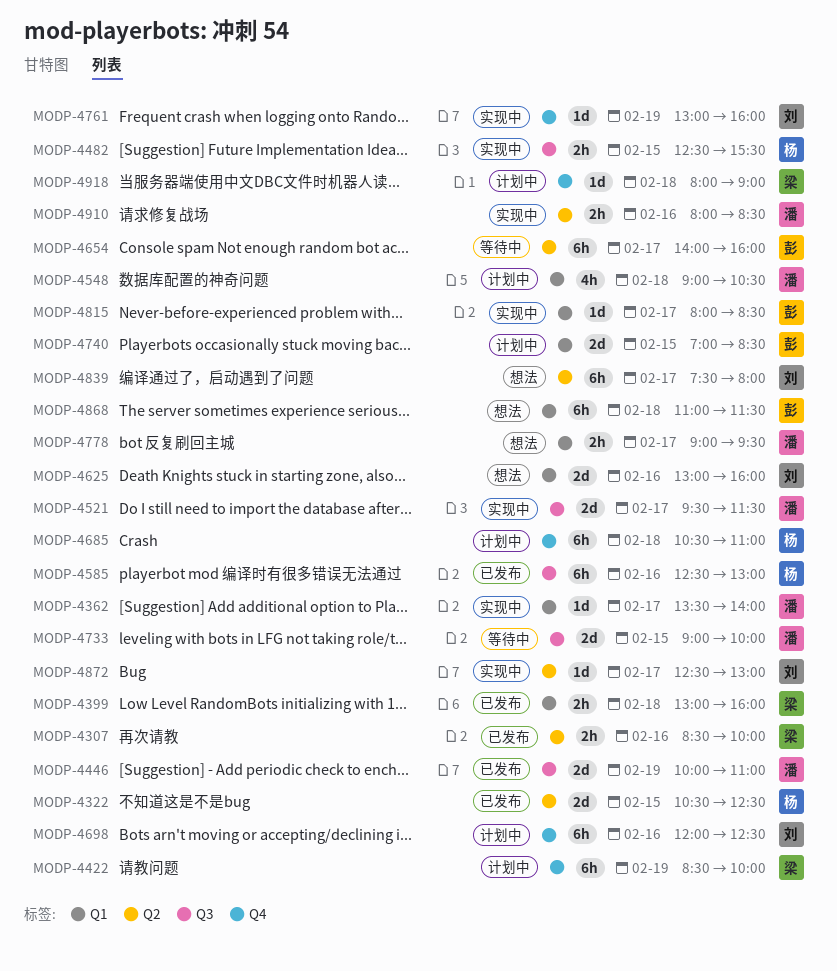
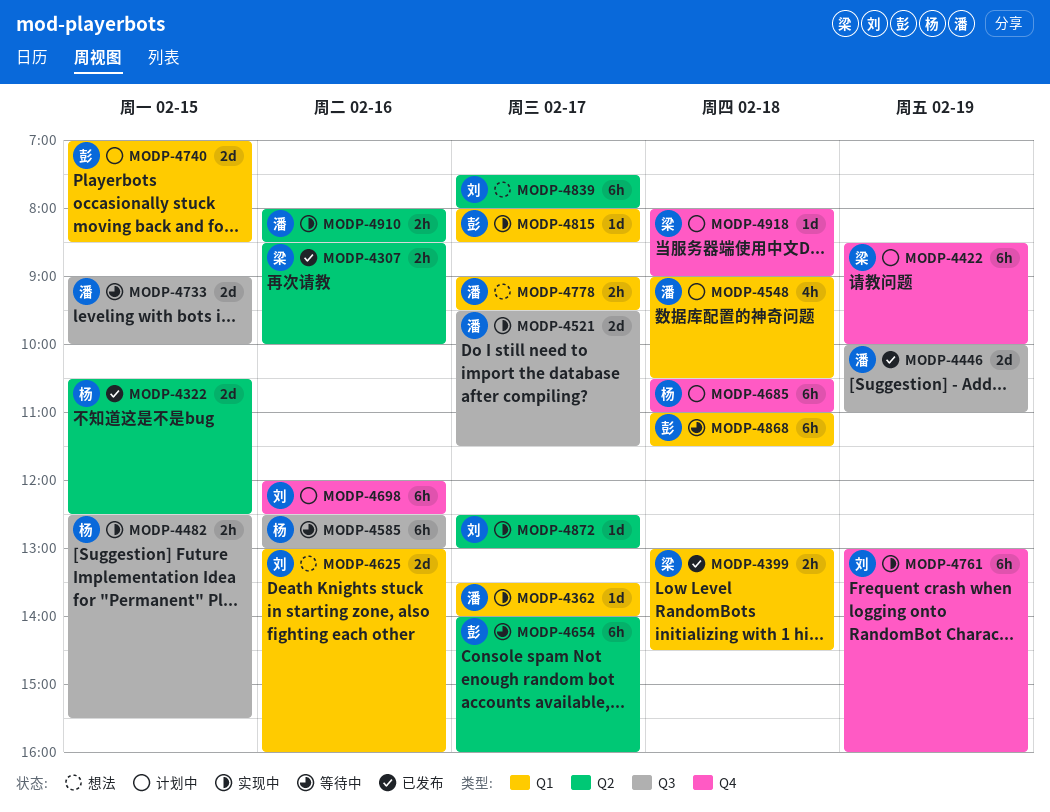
MODP-4399, ends: 16:00 -> 14:30
MODP-4585, status: 已发布 -> 等待中
MODP-4761, estimate: 1d -> 6h
MODP-4868, status: 想法 -> 等待中

